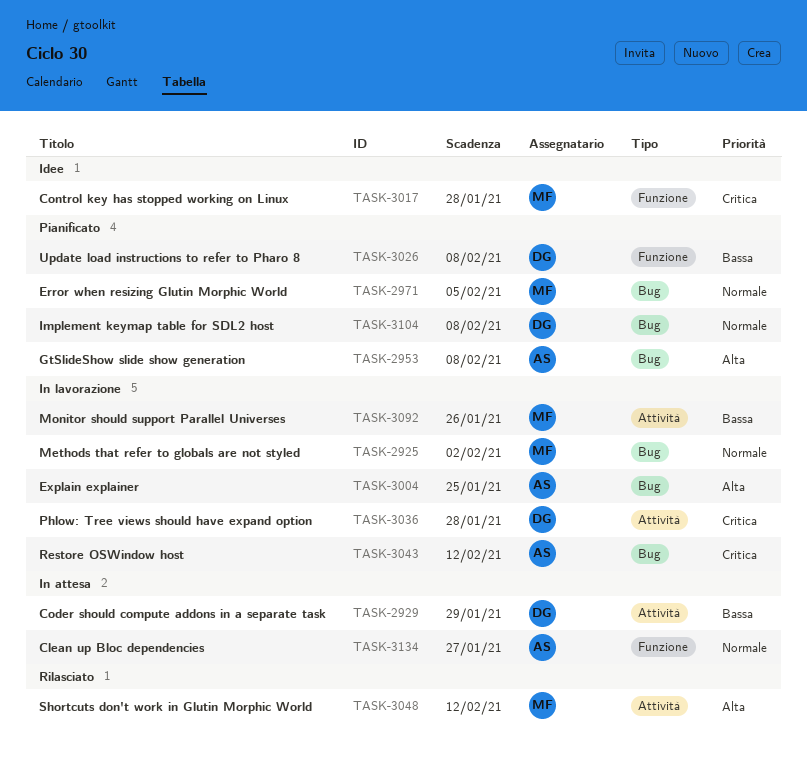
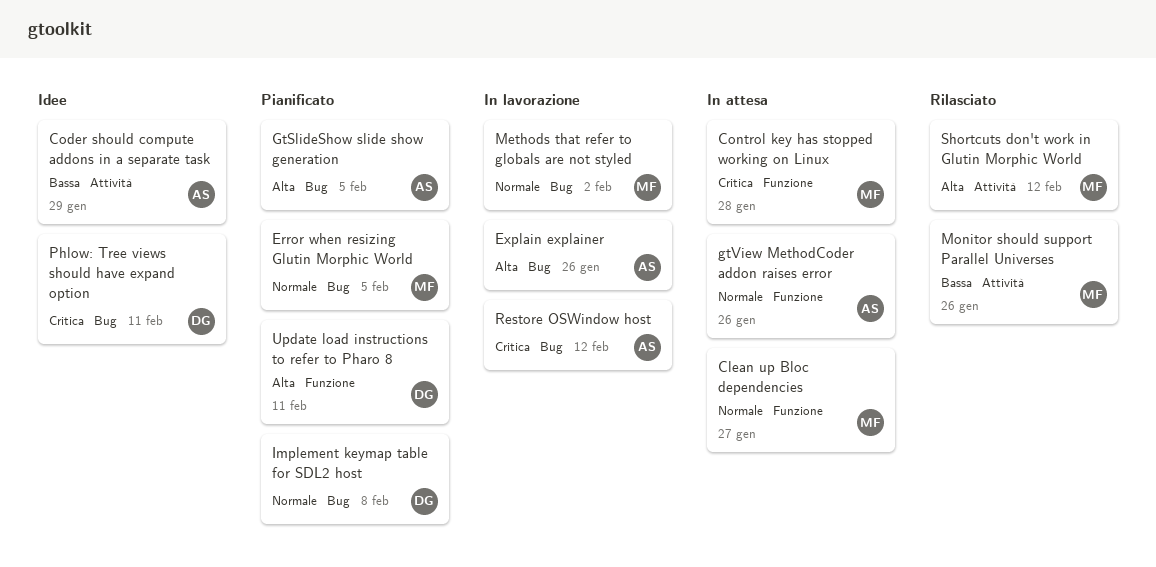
Clean up Bloc dependencies, owner: AS -> MF
Coder should compute addons in a separate task, status: In attesa -> Idee
Coder should compute addons in a separate task, owner: DG -> AS
Control key has stopped working on Linux, status: Idee -> In attesa
Explain explainer, due: Jan 25 -> Jan 26
GtSlideShow slide show generation, due: Feb 8 -> Feb 5
gtView MethodCoder addon raises error: none -> present
Monitor should support Parallel Universes, status: In lavorazione -> Rilasciato
Phlow: Tree views should have expand option, status: In lavorazione -> Idee
Phlow: Tree views should have expand option, label: Attività -> Bug
Phlow: Tree views should have expand option, due: Jan 28 -> Feb 11
Update load instructions to refer to Pharo 8, priority: Bassa -> Alta
Update load instructions to refer to Pharo 8, due: Feb 8 -> Feb 11

